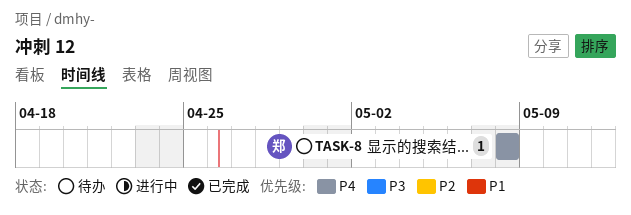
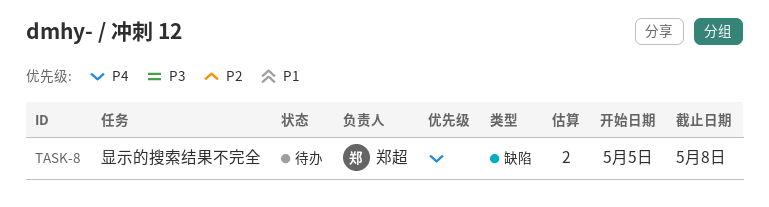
TASK-8, estimate: 1 -> 2
TASK-8, start: May 8 -> May 5

